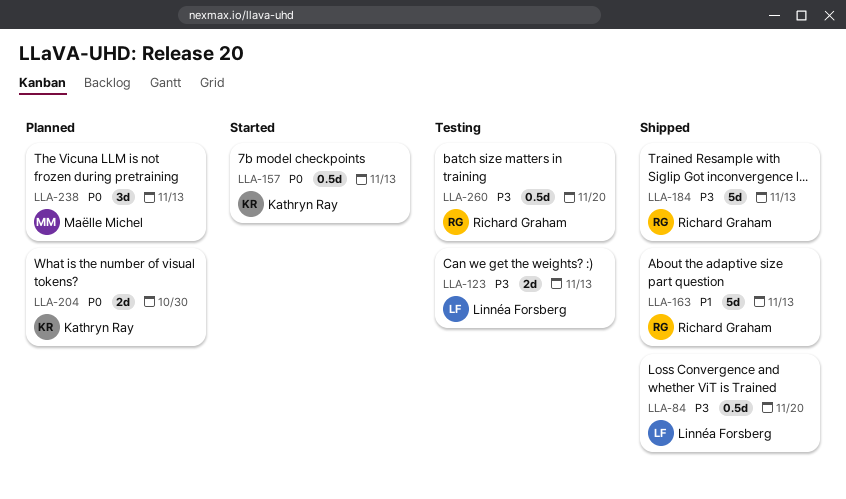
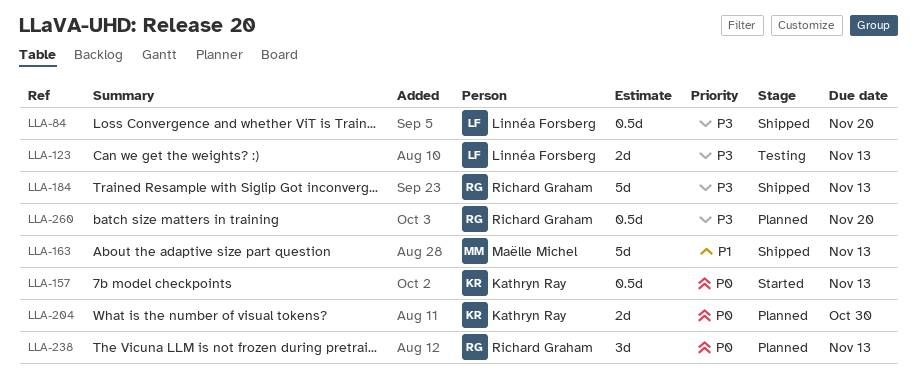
LLA-163, owner: Richard Graham -> Maëlle Michel
LLA-238, owner: Maëlle Michel -> Richard Graham
LLA-260, status: Testing -> Planned

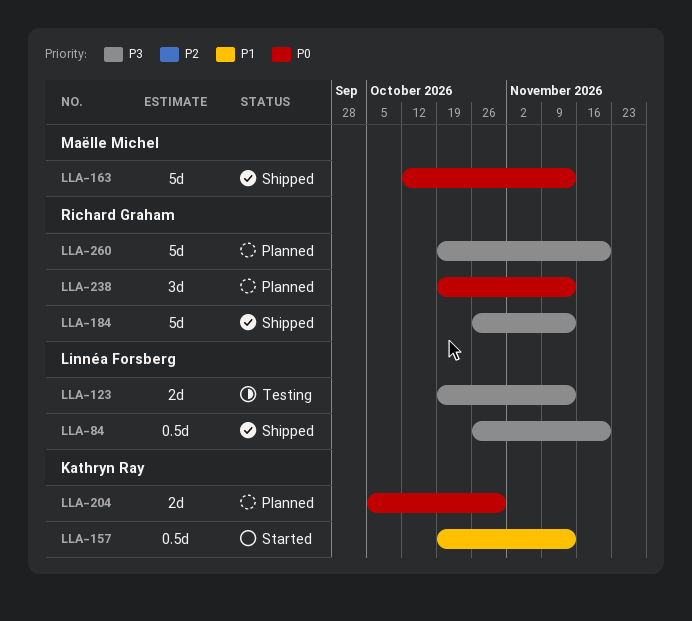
LLA-157, priority: P0 -> P1
LLA-163, priority: P1 -> P0
LLA-260, estimate: 0.5d -> 5d

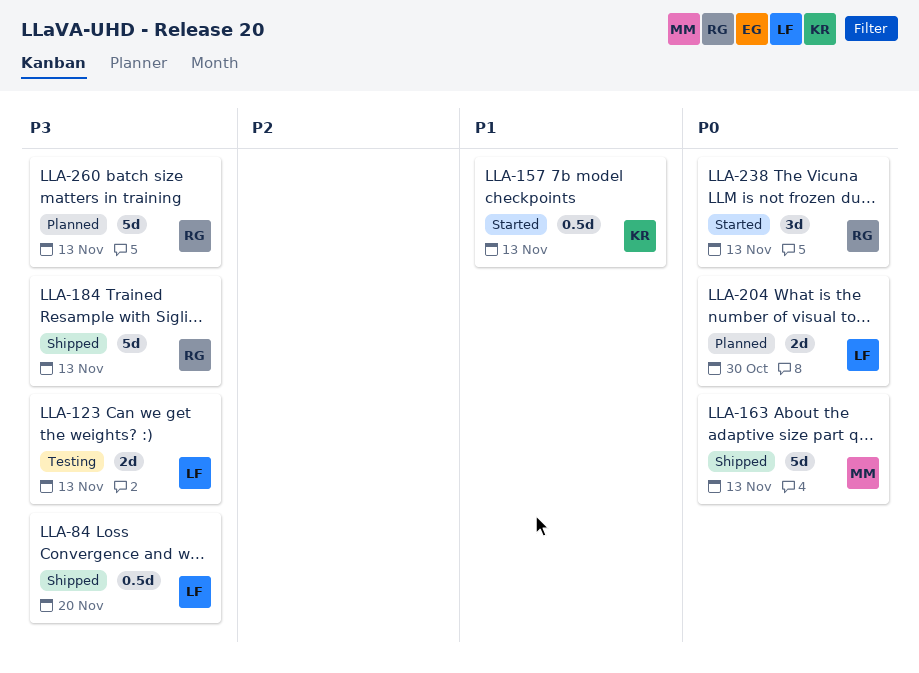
LLA-204, owner: Kathryn Ray -> Linnéa Forsberg
LLA-238, status: Planned -> Started
LLA-260, due: Nov 20 -> Nov 13

